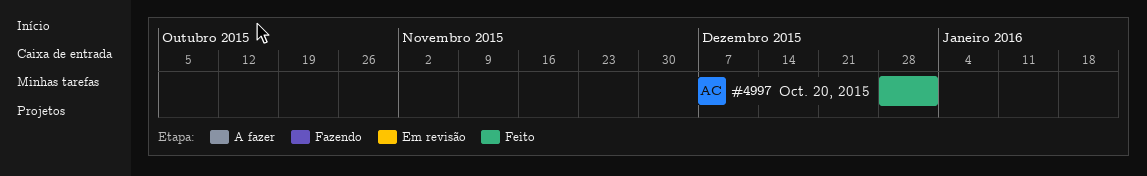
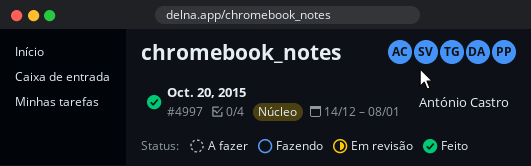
#4997, start: Dec 28 -> Dec 14
#4997, due: Jan 1 -> Jan 8

